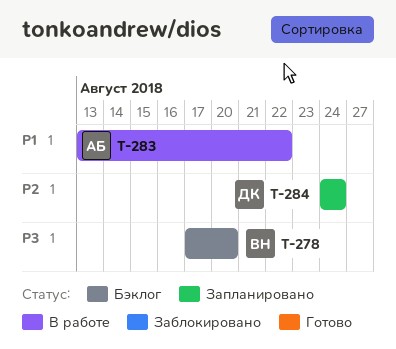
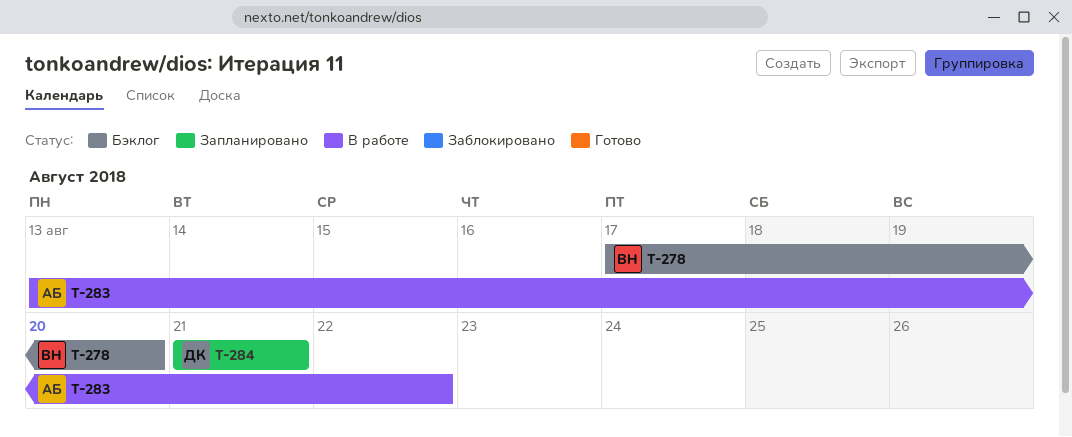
T-284, start: Aug 24 -> Aug 21
T-284, due: Aug 24 -> Aug 21

